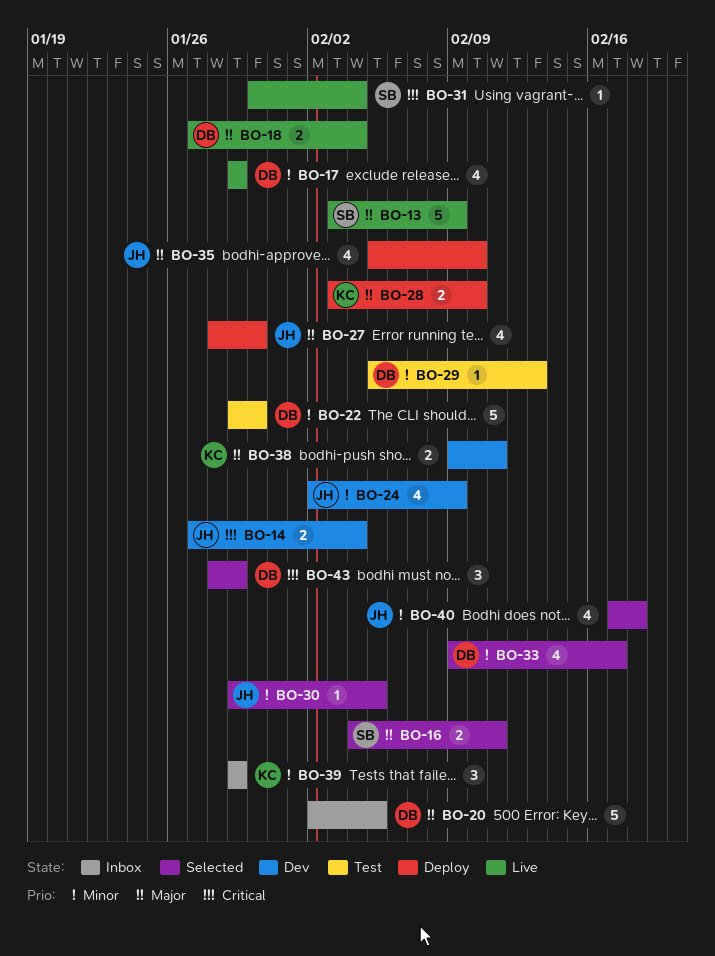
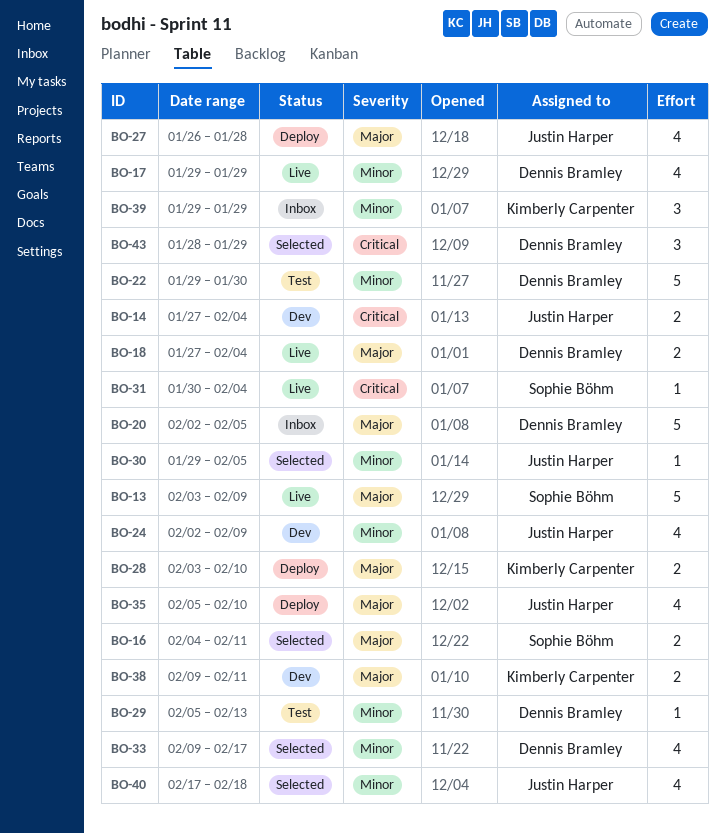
BO-27, start: Jan 28 -> Jan 26
BO-27, due: Jan 30 -> Jan 28

